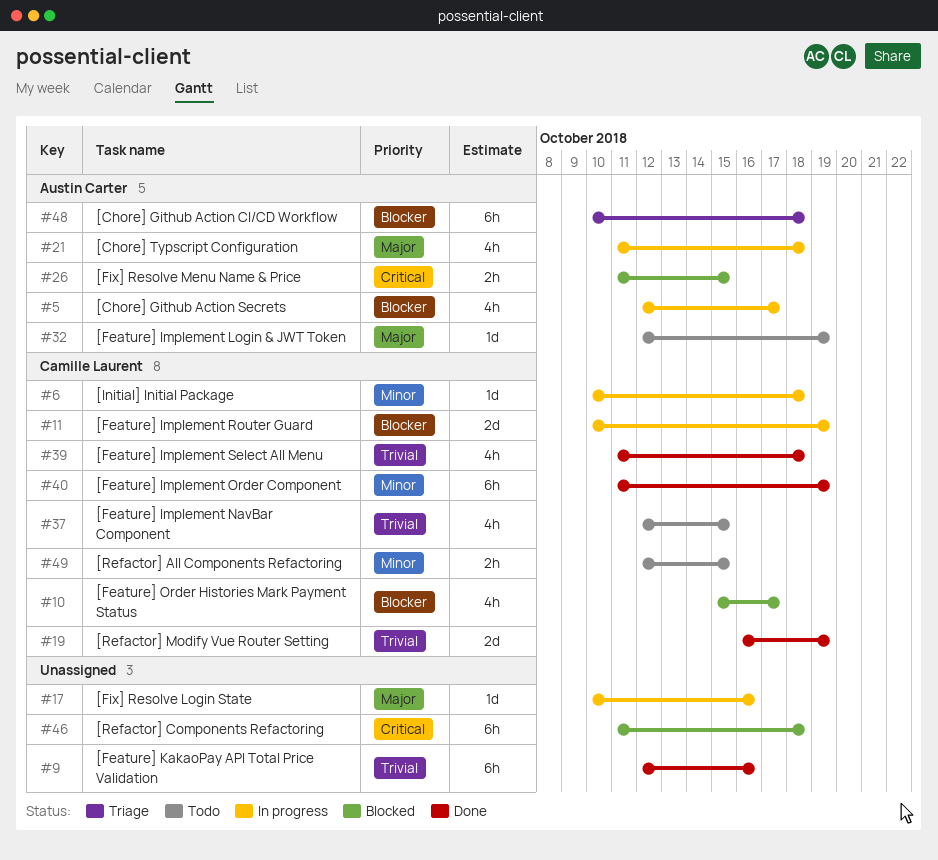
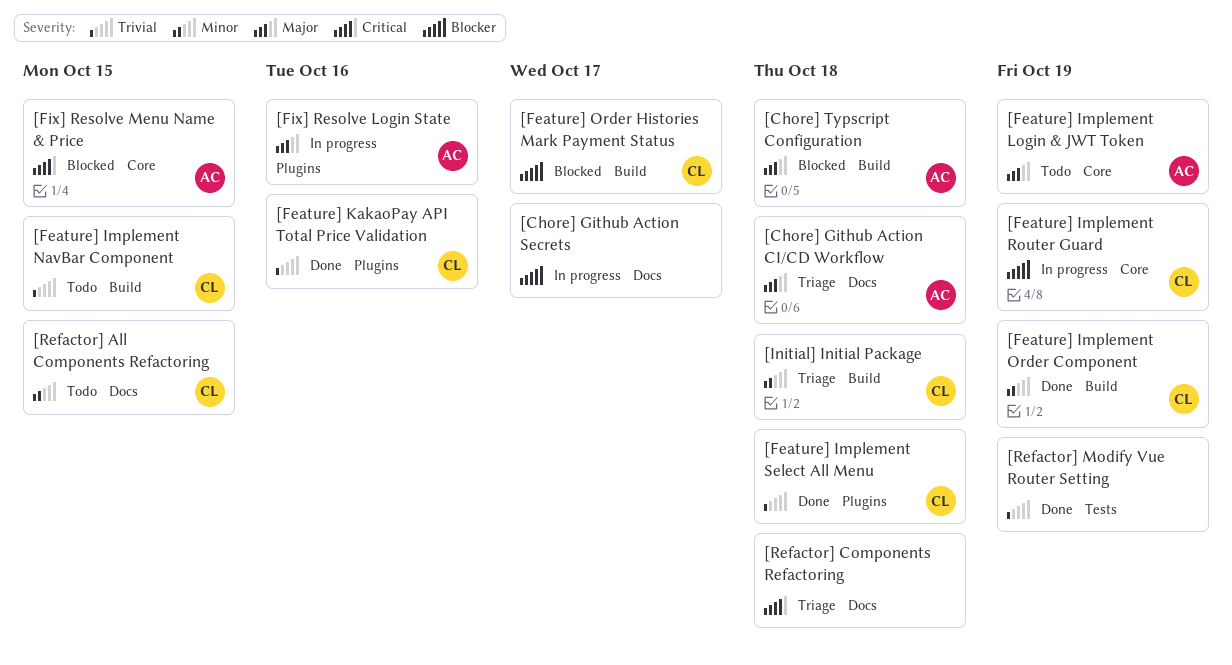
[Chore] Github Action CI/CD Workflow, priority: Blocker -> Major
[Chore] Github Action Secrets, owner: Austin Carter -> none
[Chore] Typscript Configuration, status: In progress -> Blocked
[Feature] KakaoPay API Total Price Validation, owner: none -> Camille Laurent
[Fix] Resolve Login State, owner: none -> Austin Carter
[Initial] Initial Package, status: In progress -> Triage
[Refactor] Components Refactoring, status: Blocked -> Triage
[Refactor] Modify Vue Router Setting, owner: Camille Laurent -> none

